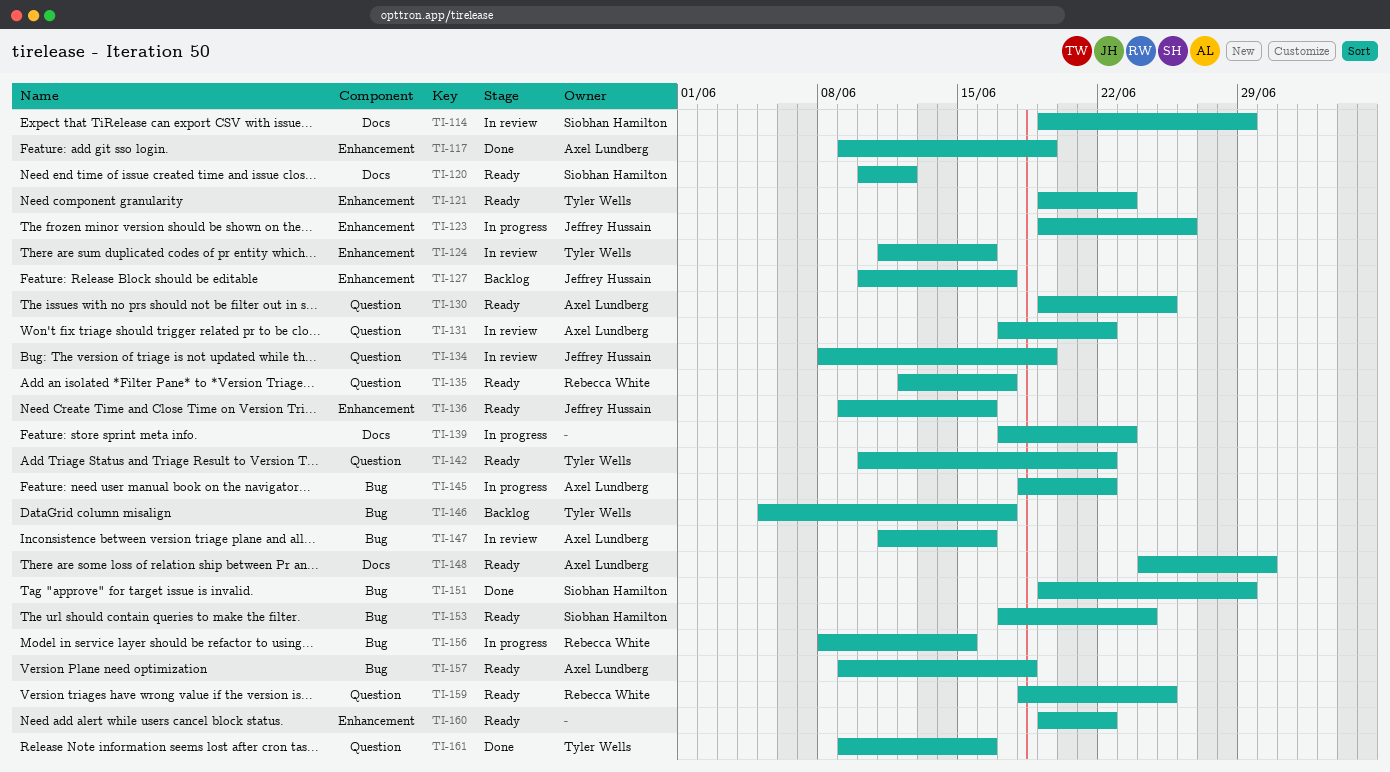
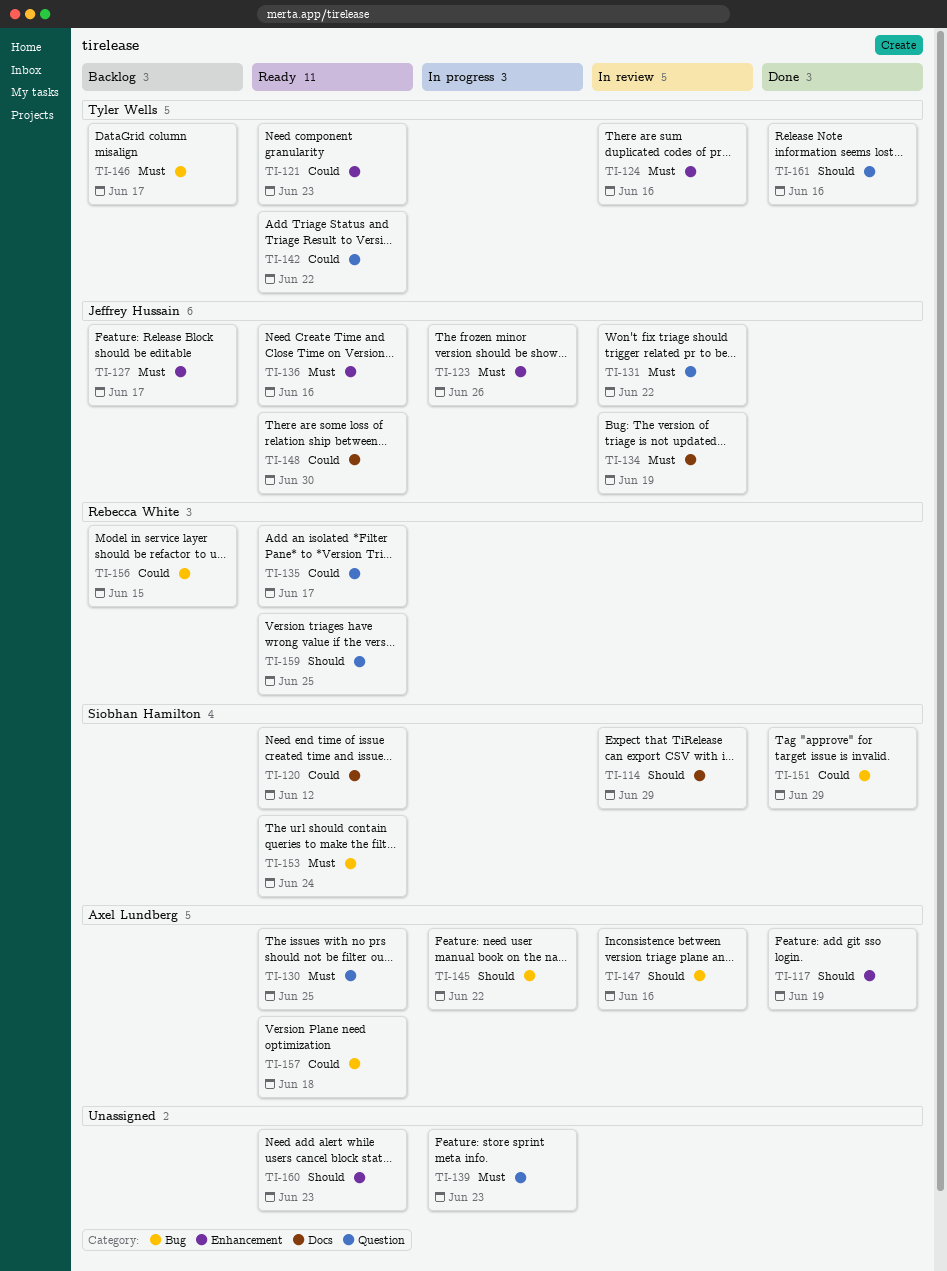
TI-131, owner: Axel Lundberg -> Jeffrey Hussain
TI-134, label: Question -> Docs
TI-139, label: Docs -> Question
TI-148, owner: Axel Lundberg -> Jeffrey Hussain
TI-156, status: In progress -> Backlog
TI-160, due: Jun 22 -> Jun 23

